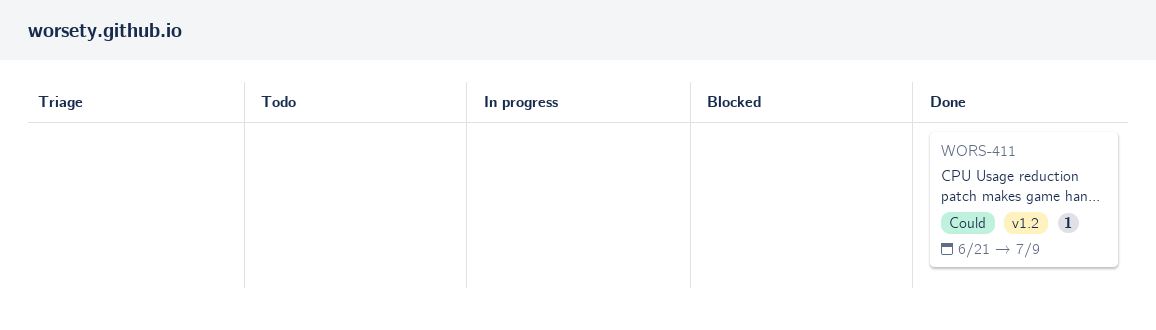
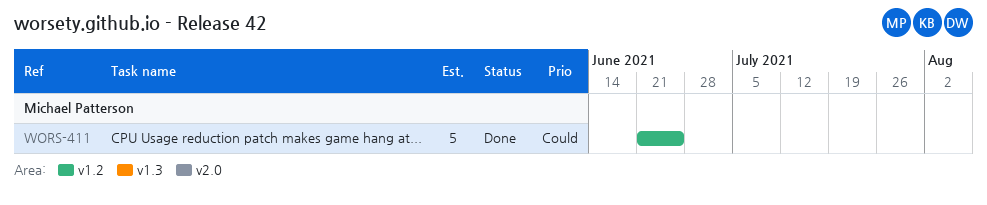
WORS-411, estimate: 1 -> 5
WORS-411, due: Jul 9 -> Jun 25

